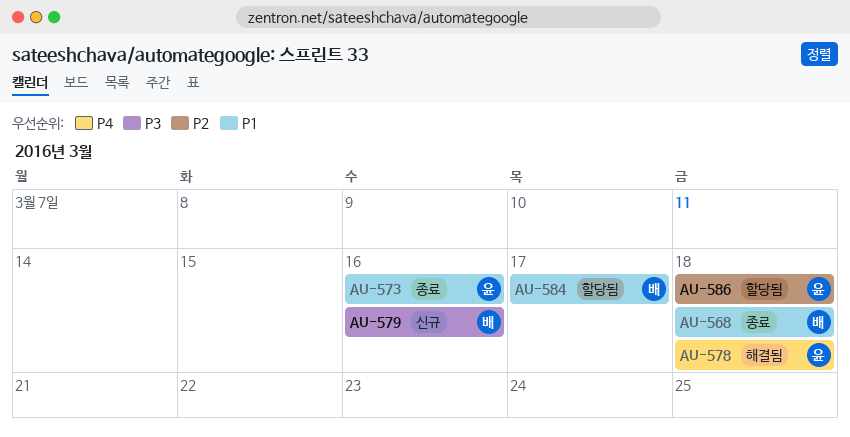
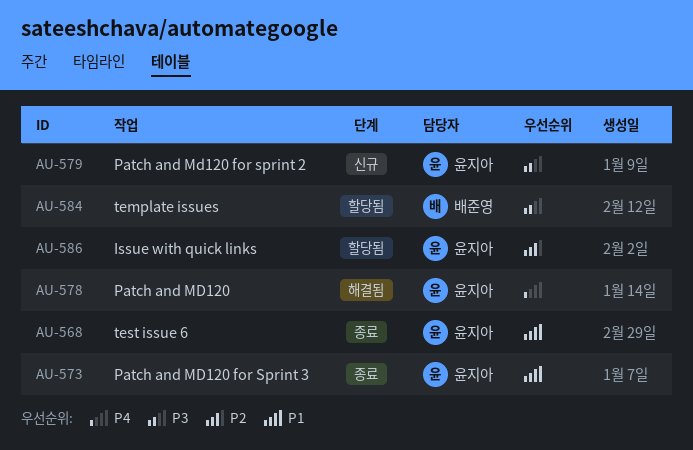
AU-568, owner: 배준영 -> 윤지아
AU-579, owner: 배준영 -> 윤지아
AU-584, priority: P1 -> P3

